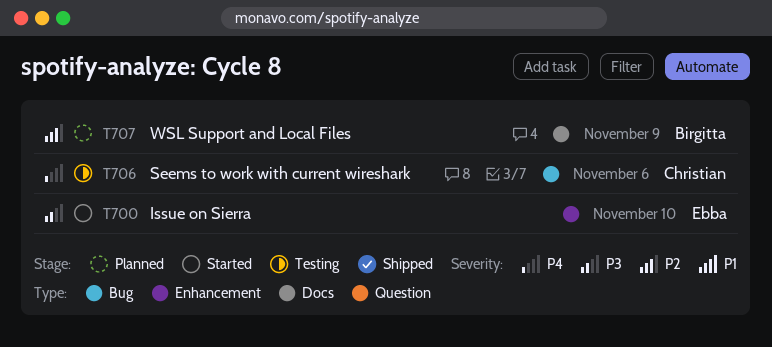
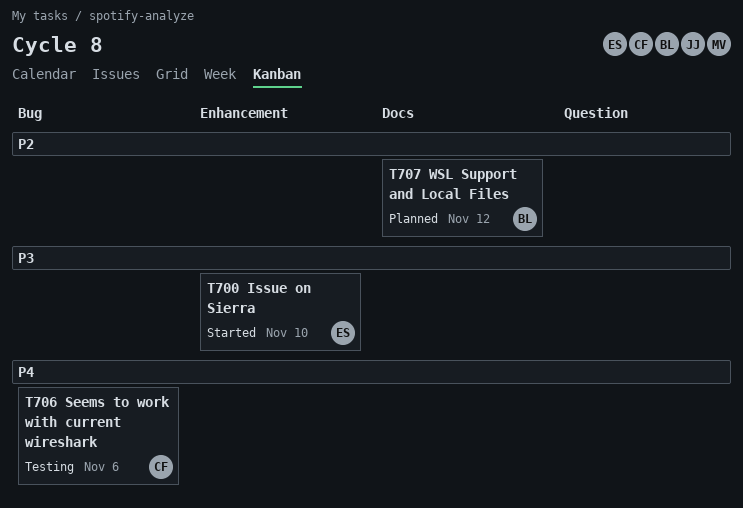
T707, due: Nov 9 -> Nov 12

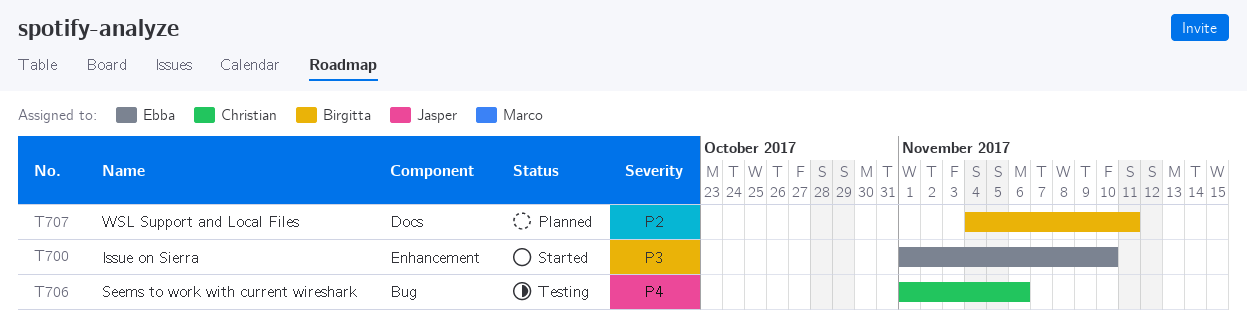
T707, due: Nov 12 -> Nov 11

